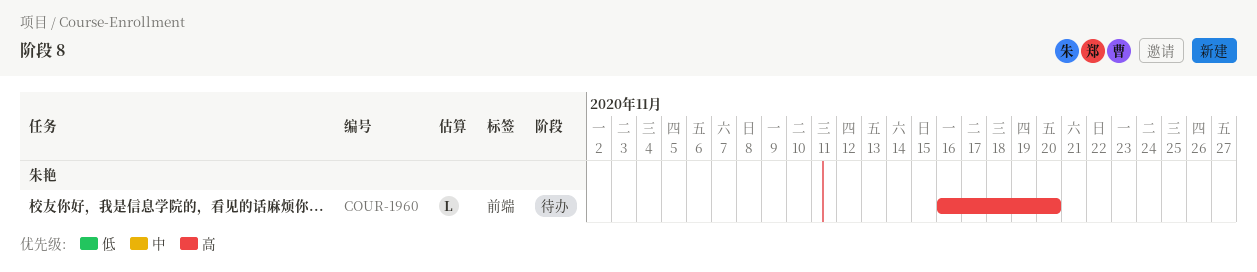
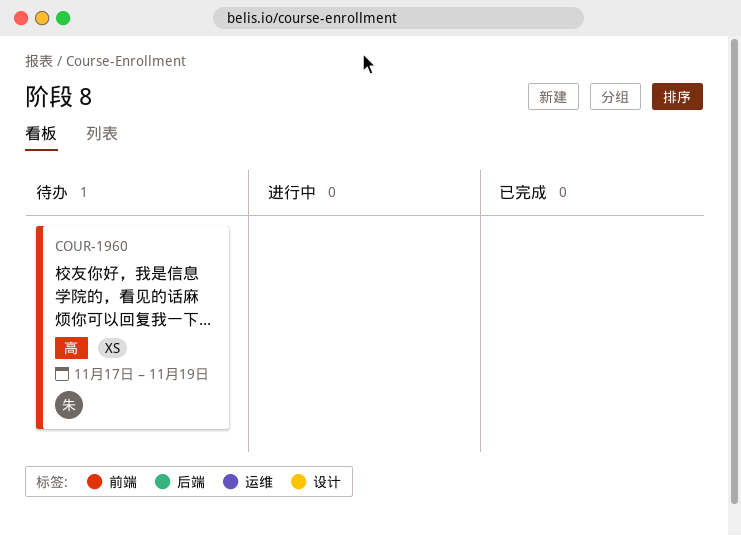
COUR-1960, estimate: L -> XS
COUR-1960, start: Nov 16 -> Nov 17
COUR-1960, due: Nov 20 -> Nov 19

